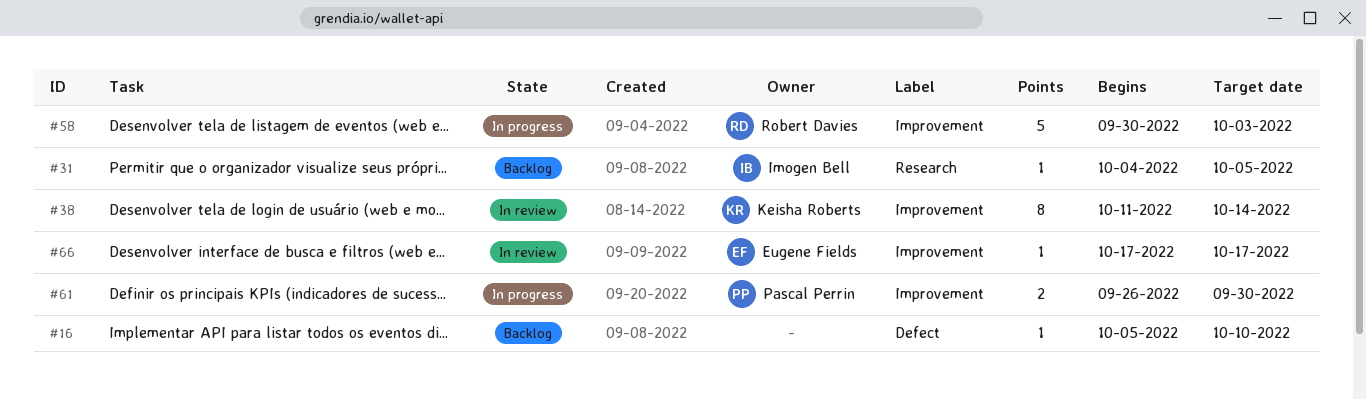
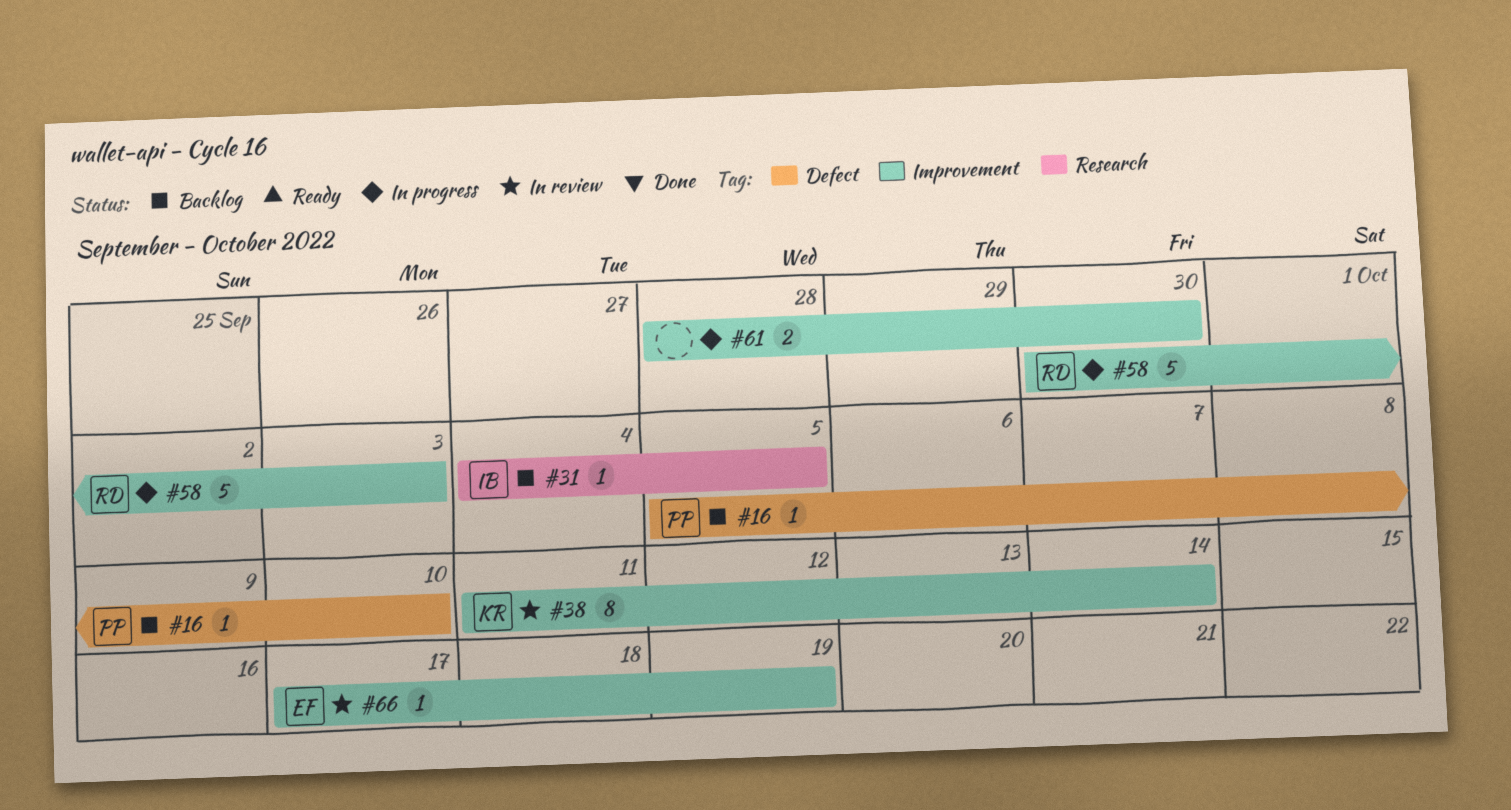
#16, owner: none -> Pascal Perrin
#61, owner: Pascal Perrin -> none
#61, start: Sep 26 -> Sep 28
#66, due: Oct 17 -> Oct 19

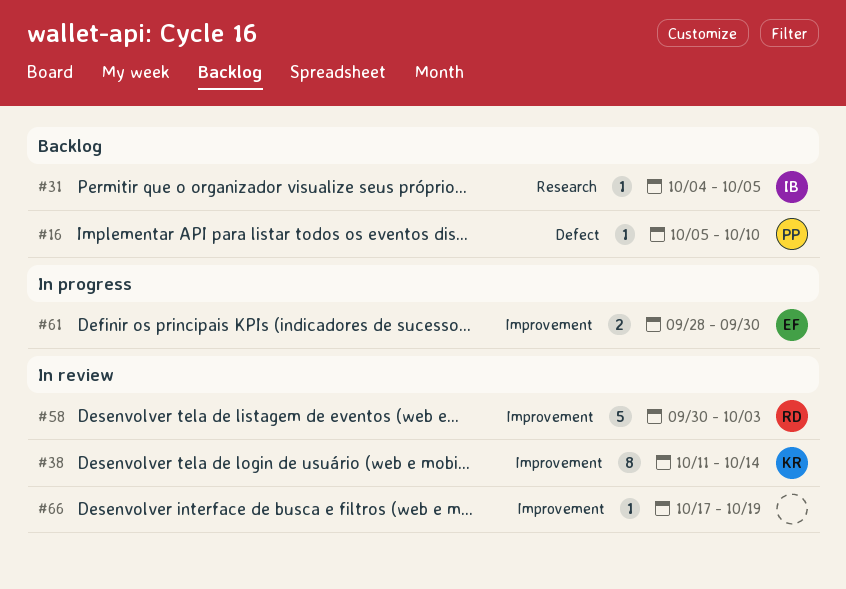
#58, status: In progress -> In review
#61, owner: none -> EF
#66, owner: EF -> none

